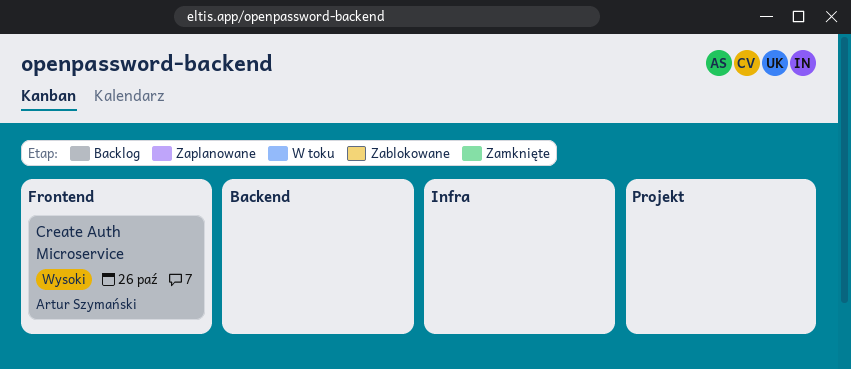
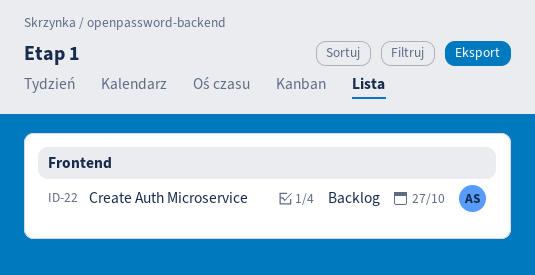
Create Auth Microservice, due: Oct 26 -> Oct 27

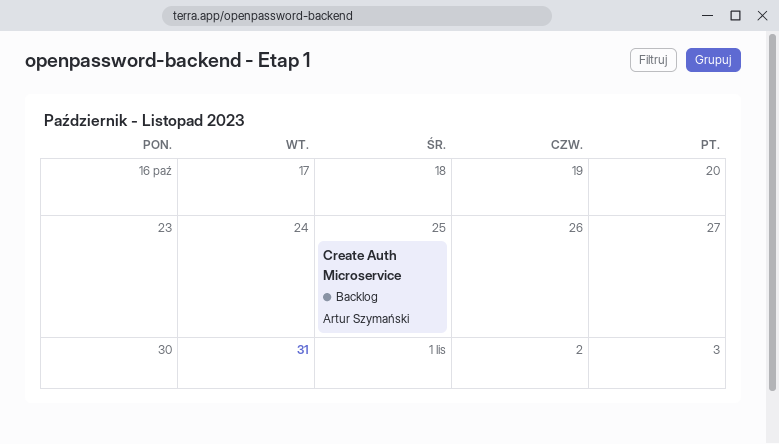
Create Auth Microservice, due: Oct 27 -> Oct 25

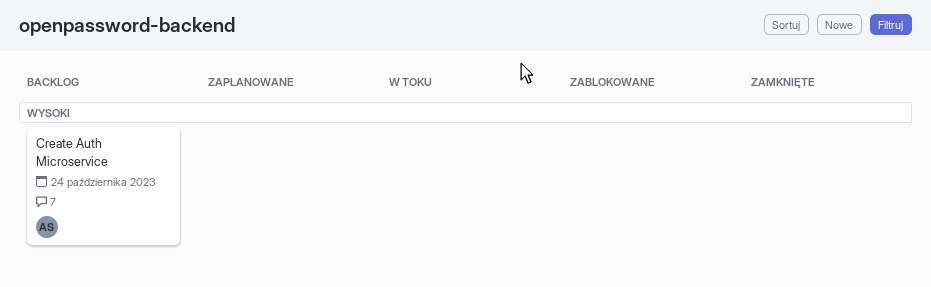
Create Auth Microservice, due: Oct 25 -> Oct 24

